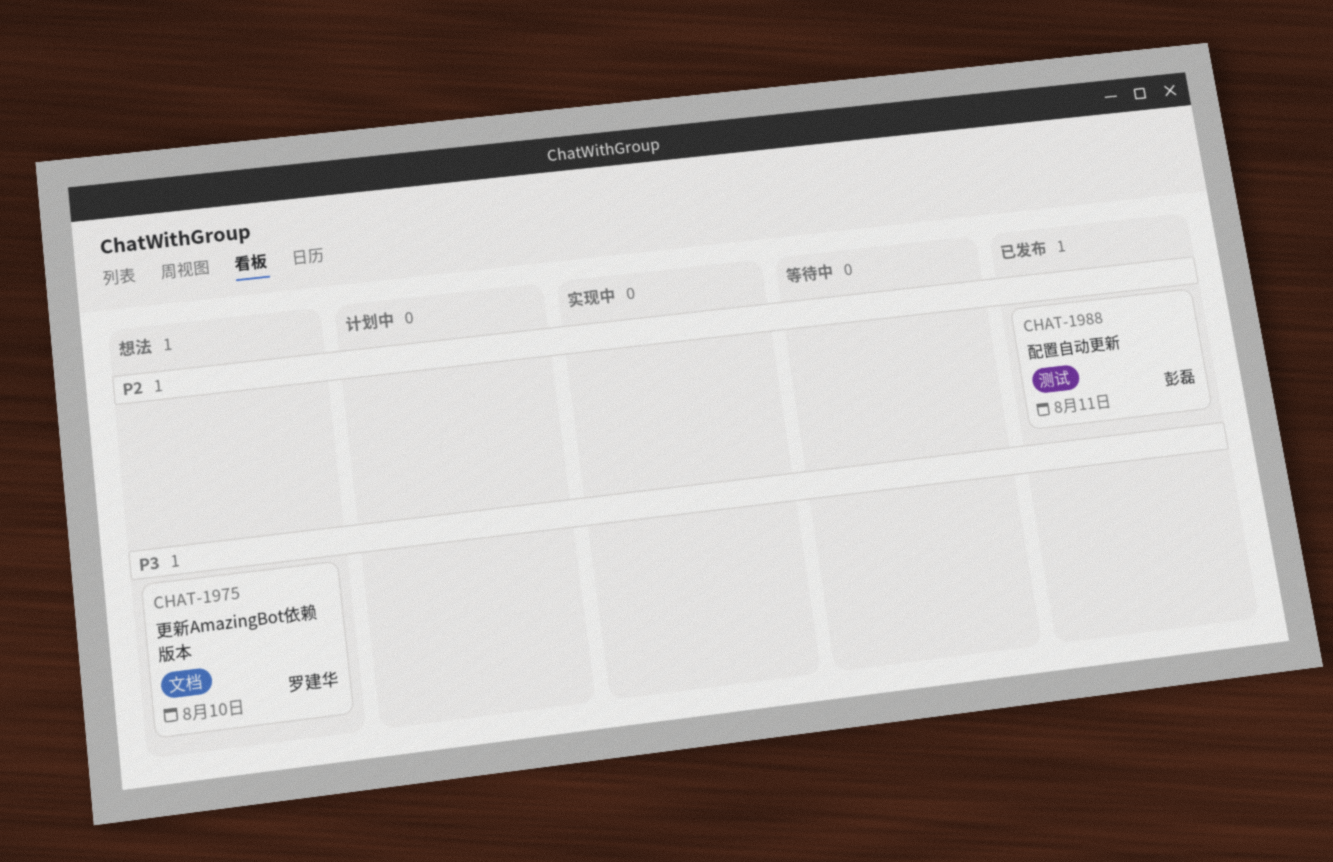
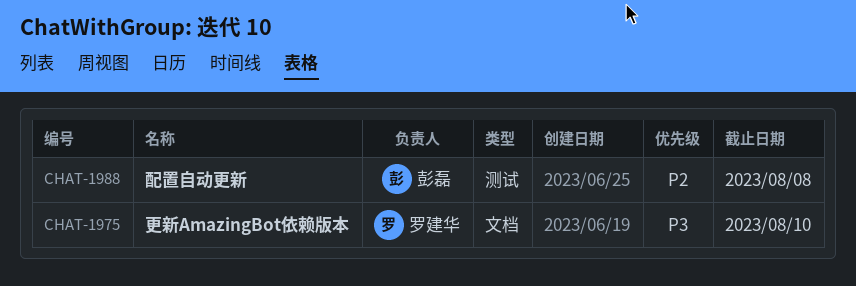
CHAT-1988, due: Aug 11 -> Aug 8

